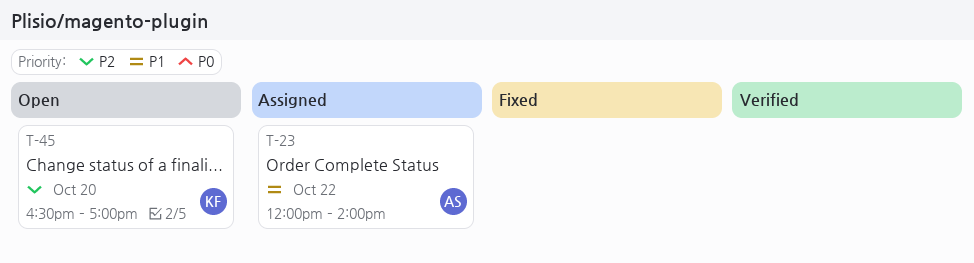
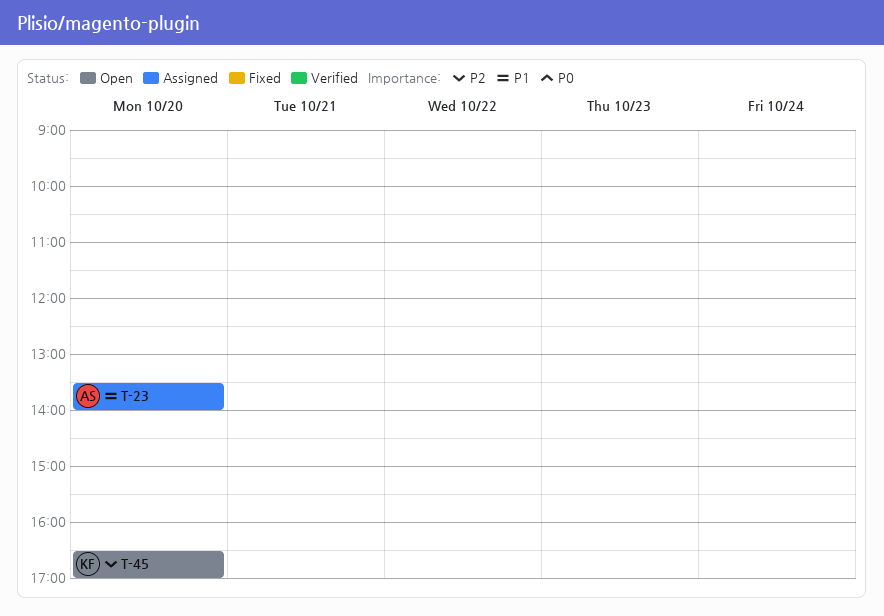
T-23, day: Oct 22 -> Oct 20
T-23, begins: 12:00 -> 13:30

